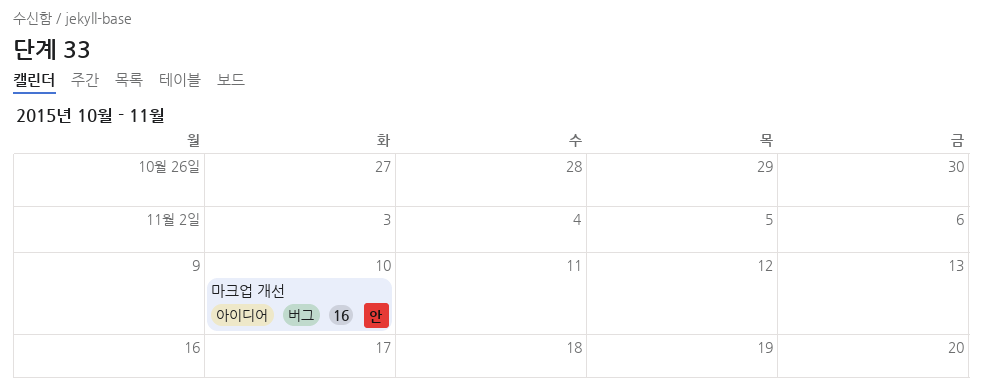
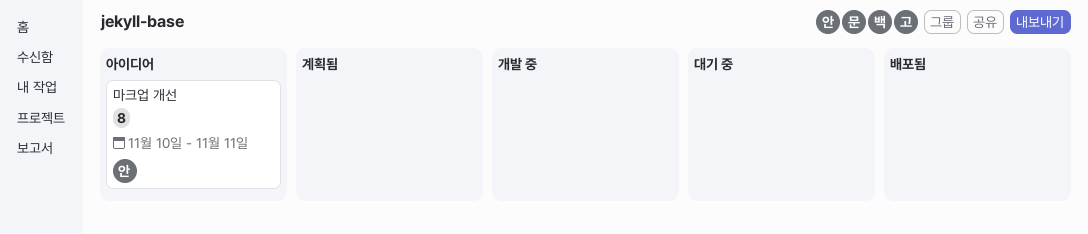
마크업 개선, estimate: 16 -> 8
마크업 개선, due: Nov 10 -> Nov 11

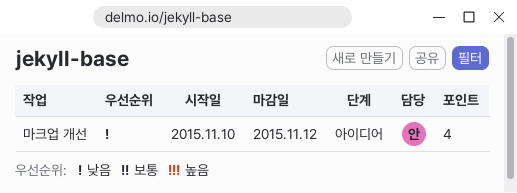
마크업 개선, estimate: 8 -> 4
마크업 개선, due: Nov 11 -> Nov 12

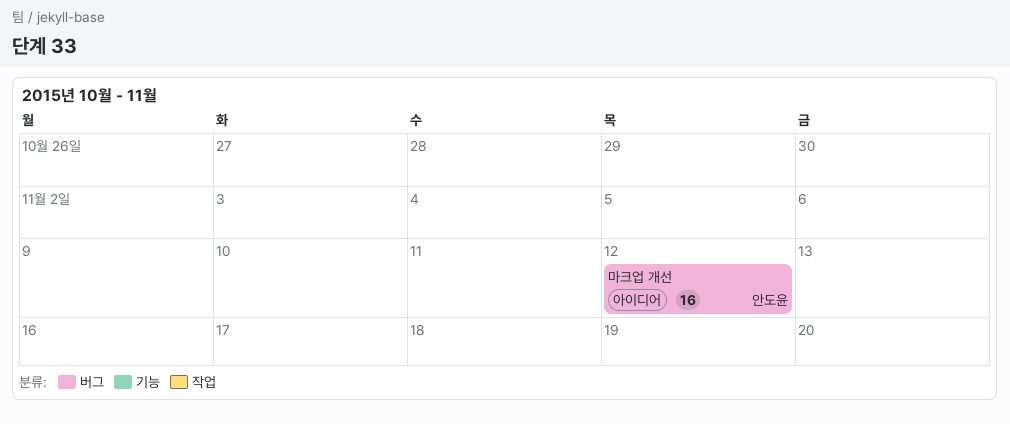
마크업 개선, estimate: 4 -> 16

